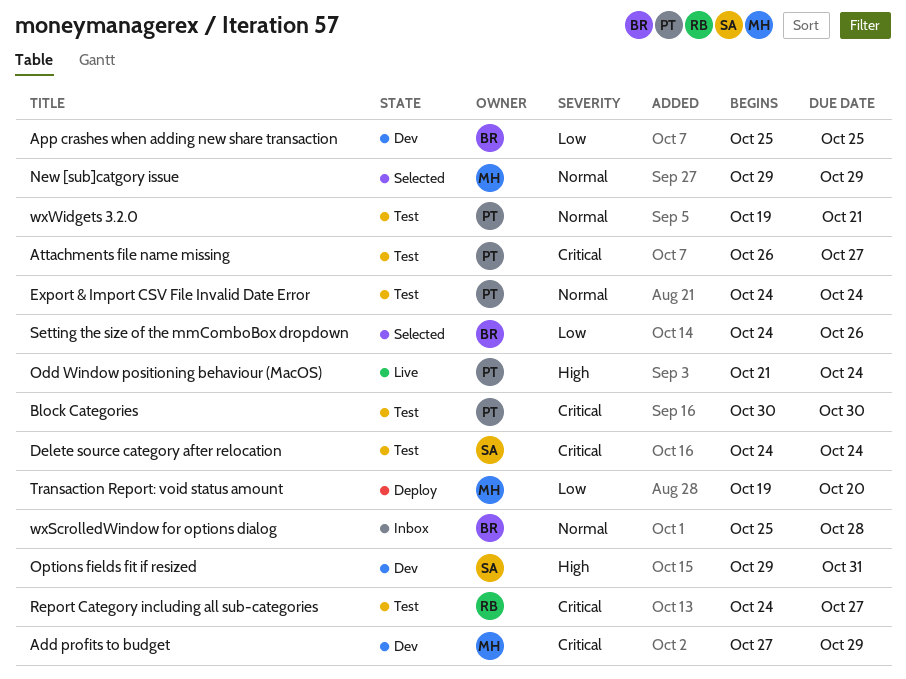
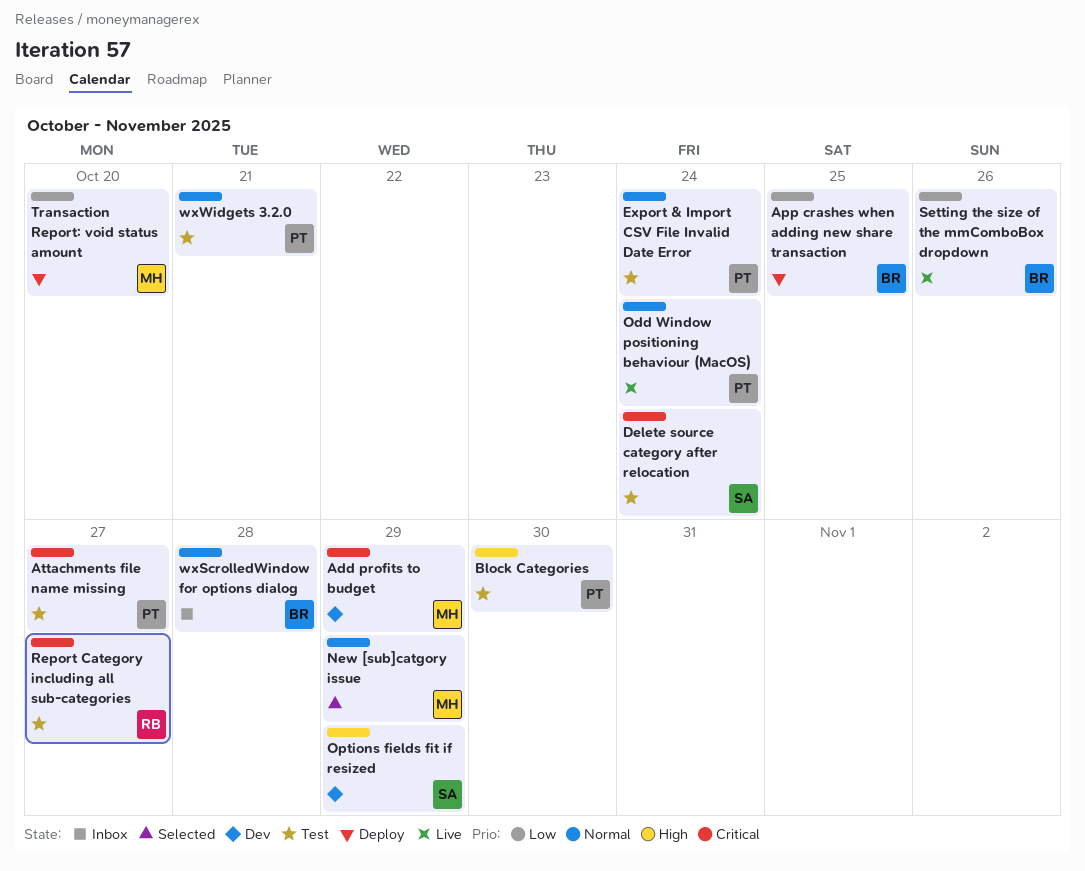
App crashes when adding new share transaction, status: Dev -> Deploy
Block Categories, priority: Critical -> High
Odd Window positioning behaviour (MacOS), priority: High -> Normal
Options fields fit if resized, due: Oct 31 -> Oct 29
Setting the size of the mmComboBox dropdown, status: Selected -> Live

